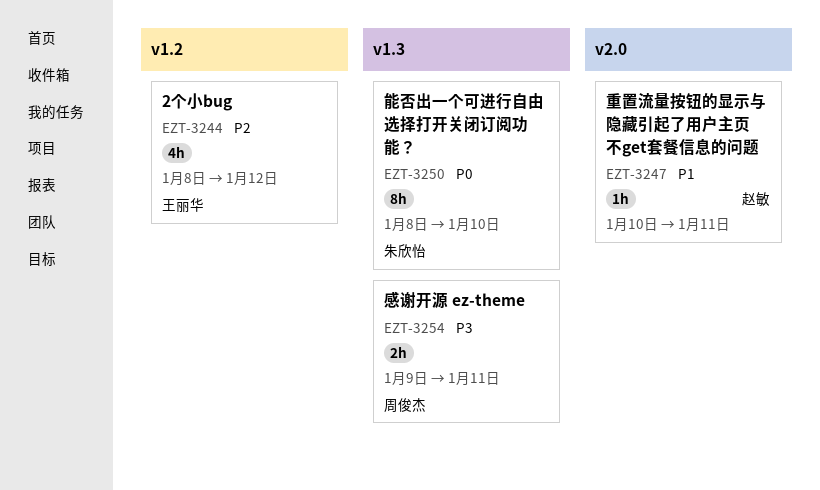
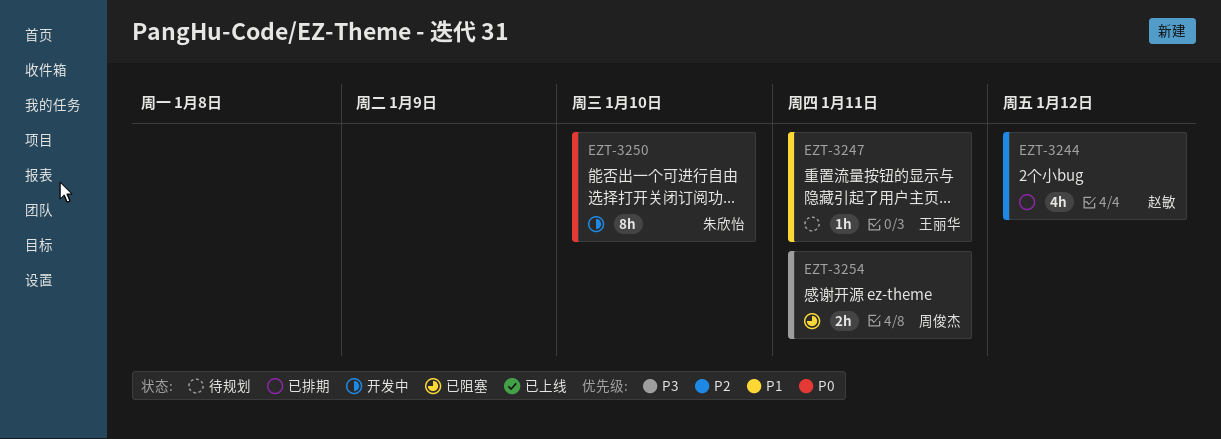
EZT-3244, owner: 王丽华 -> 赵敏
EZT-3247, owner: 赵敏 -> 王丽华

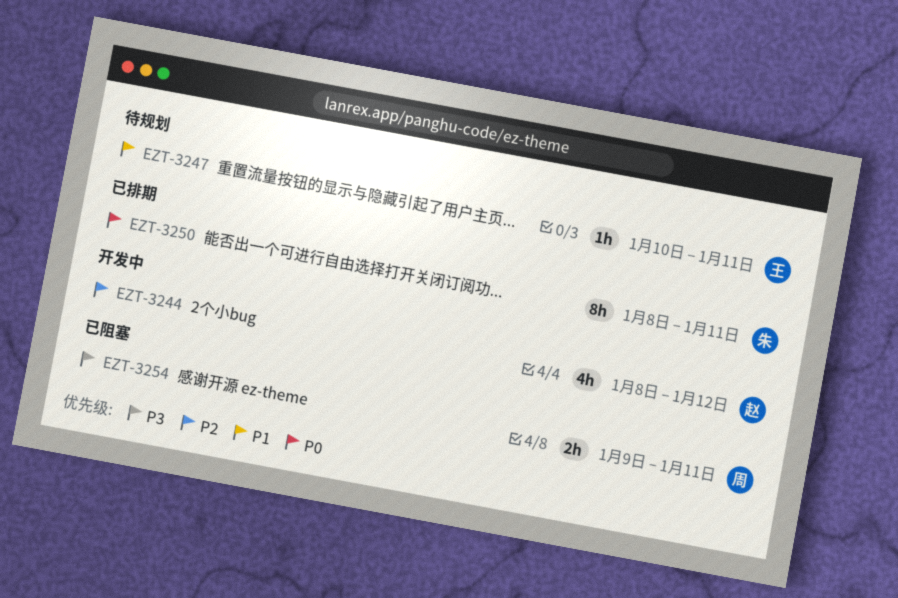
EZT-3244, status: 已排期 -> 开发中
EZT-3250, status: 开发中 -> 已排期
EZT-3250, due: Jan 10 -> Jan 11

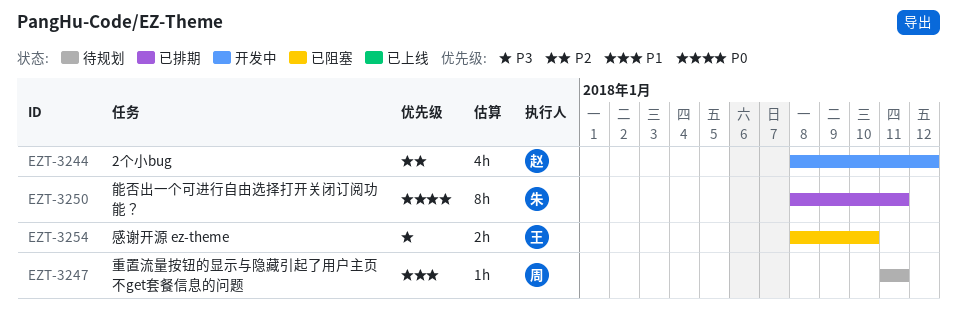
EZT-3247, owner: 王 -> 周
EZT-3247, start: Jan 10 -> Jan 11
EZT-3254, owner: 周 -> 王
EZT-3254, start: Jan 9 -> Jan 8
EZT-3254, due: Jan 11 -> Jan 10

